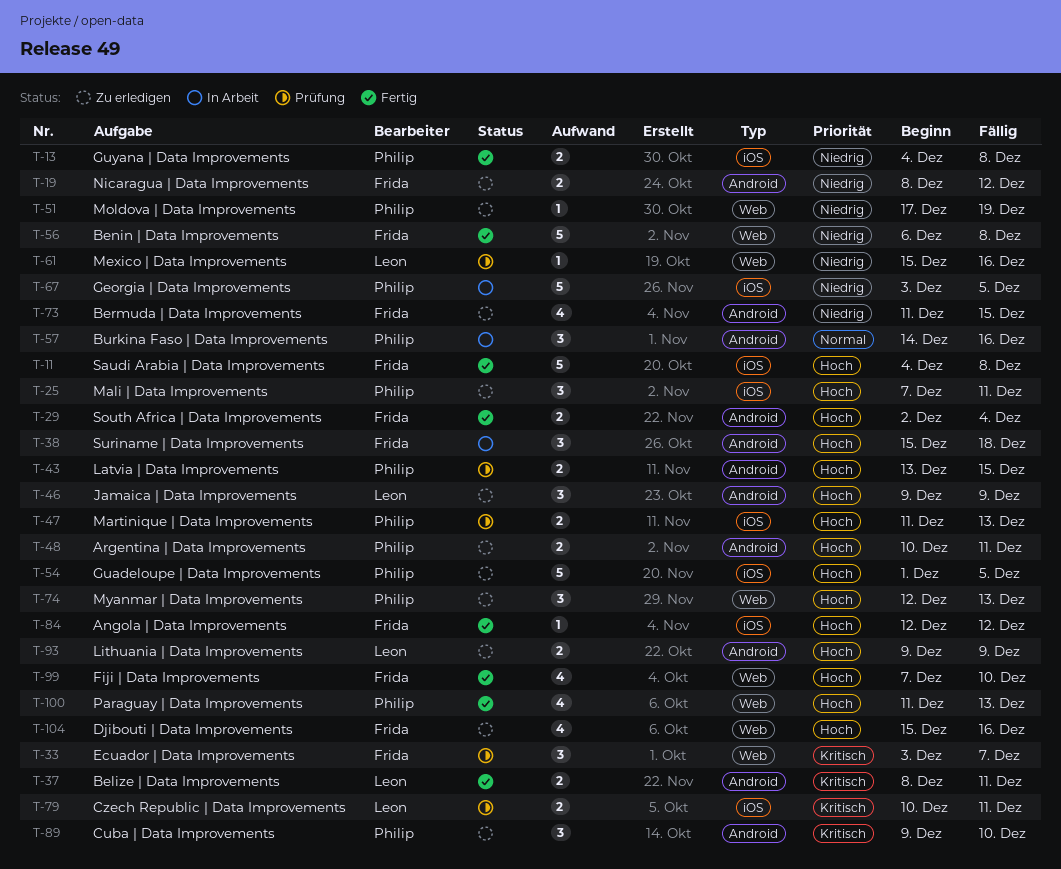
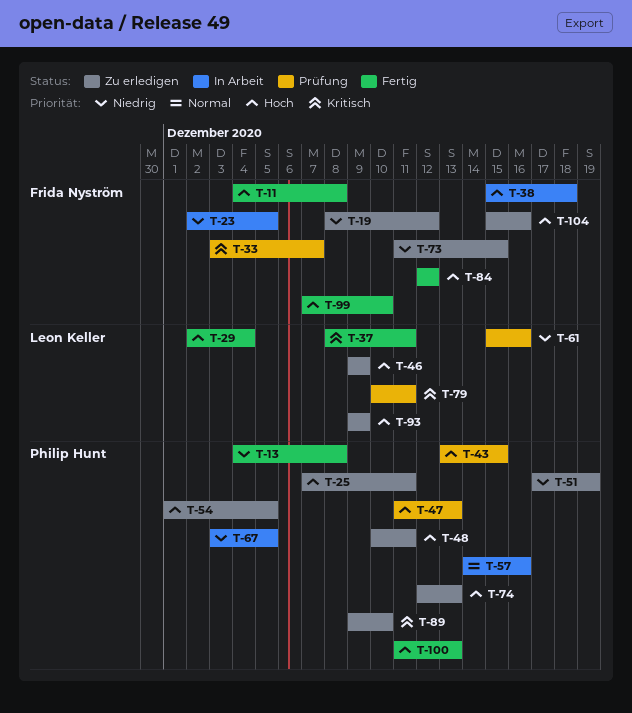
T-23: none -> present
T-29, owner: Frida Nyström -> Leon Keller
T-56: present -> none

